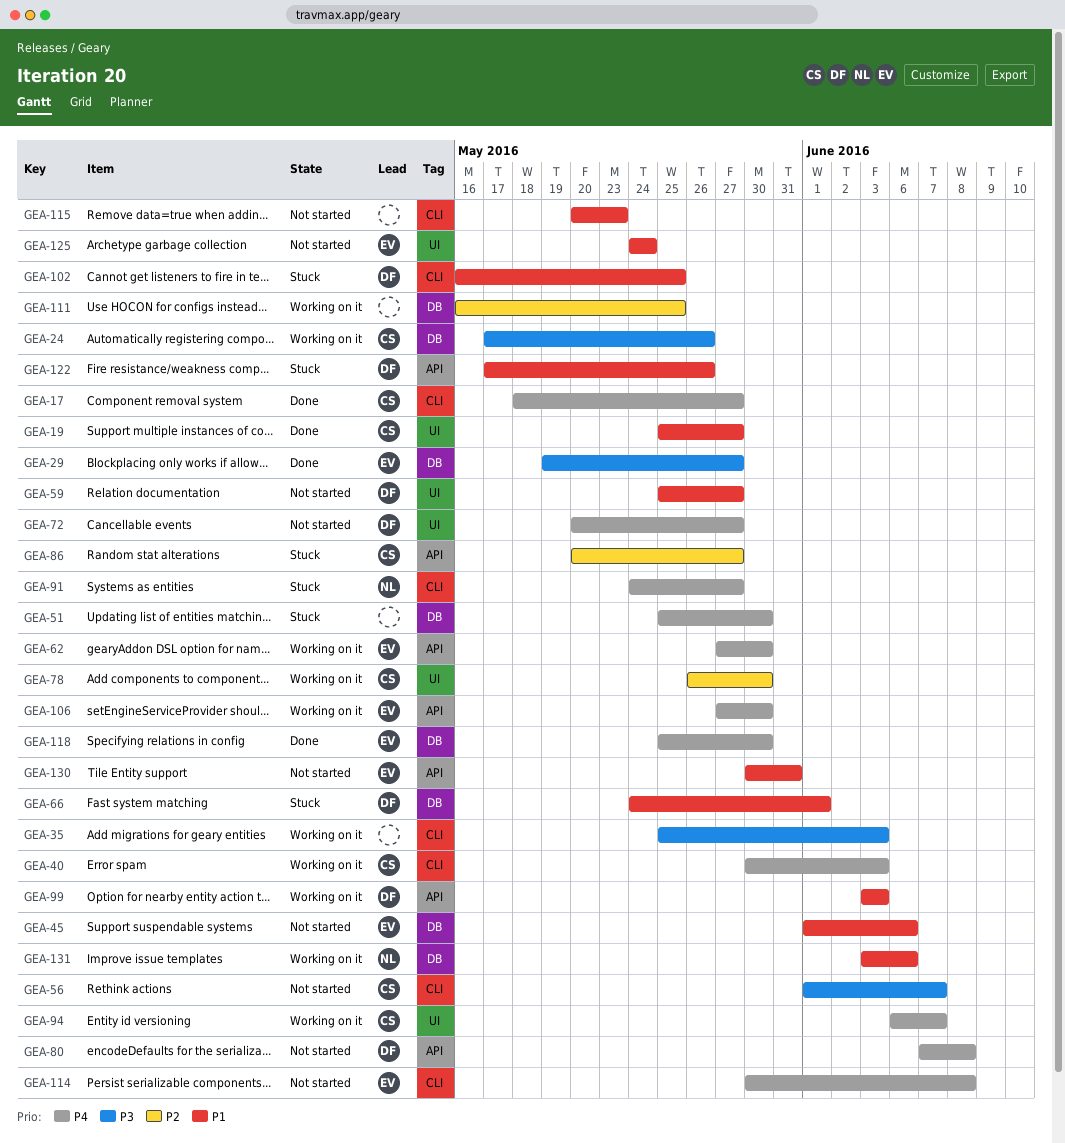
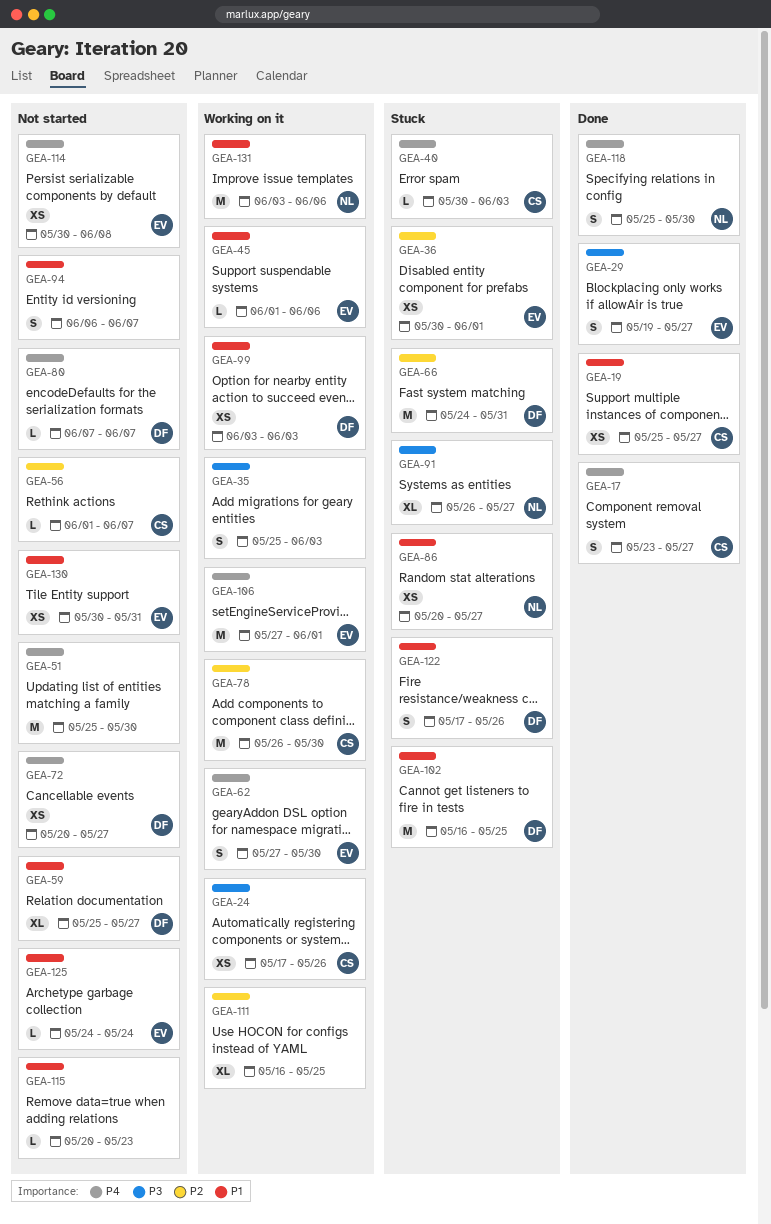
GEA-17, start: May 18 -> May 23
GEA-36: none -> present
GEA-40, status: Working on it -> Stuck
GEA-45, status: Not started -> Working on it
GEA-51, status: Stuck -> Not started
GEA-56, priority: P3 -> P2
GEA-66, priority: P1 -> P2
GEA-66, due: Jun 1 -> May 31
GEA-80, due: Jun 8 -> Jun 7
GEA-86, owner: CS -> NL
GEA-86, priority: P2 -> P1
GEA-91, priority: P4 -> P3
GEA-91, start: May 24 -> May 26
GEA-94, status: Working on it -> Not started
GEA-94, owner: CS -> none
GEA-94, priority: P4 -> P1
GEA-106, due: May 30 -> Jun 1
GEA-118, owner: EV -> NL

